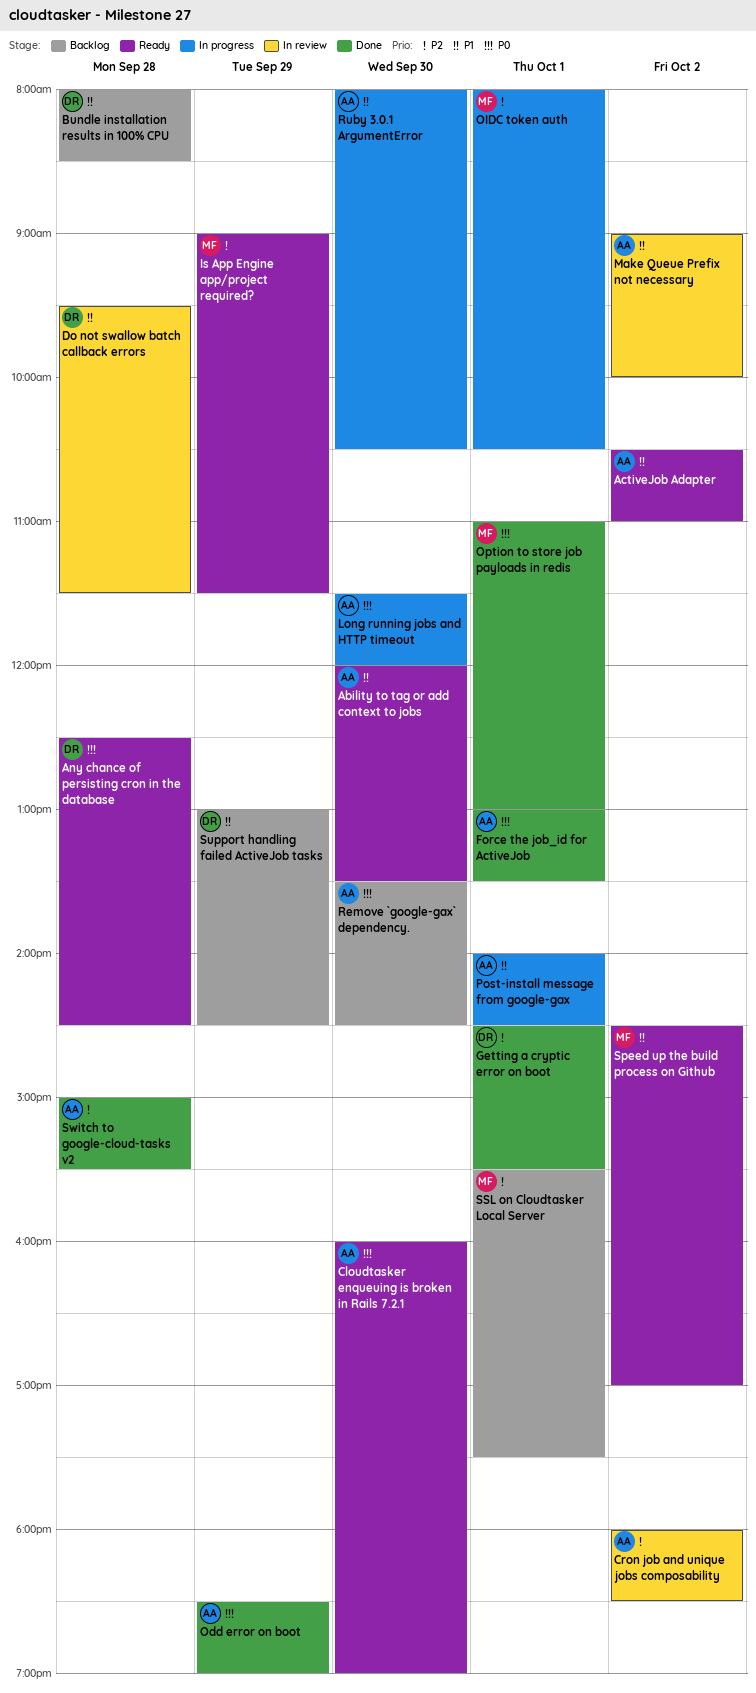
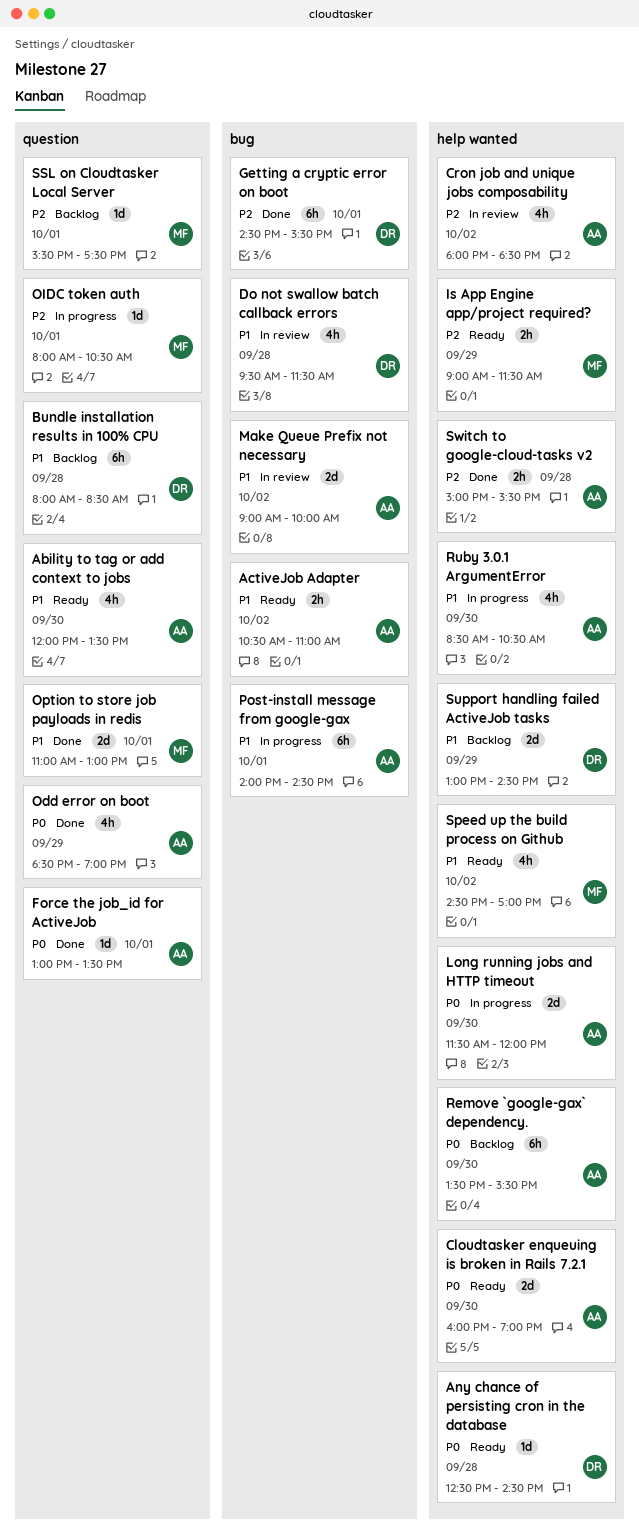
Option to store job payloads in redis, priority: P0 -> P1
Remove `google-gax` dependency., ends: 14:30 -> 15:30
Ruby 3.0.1 ArgumentError, begins: 08:00 -> 08:30

